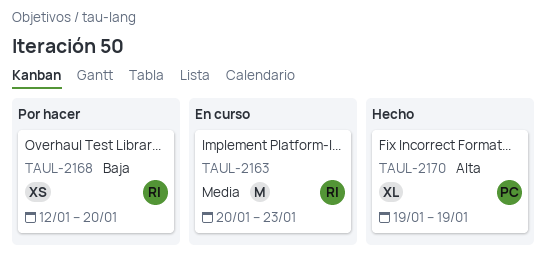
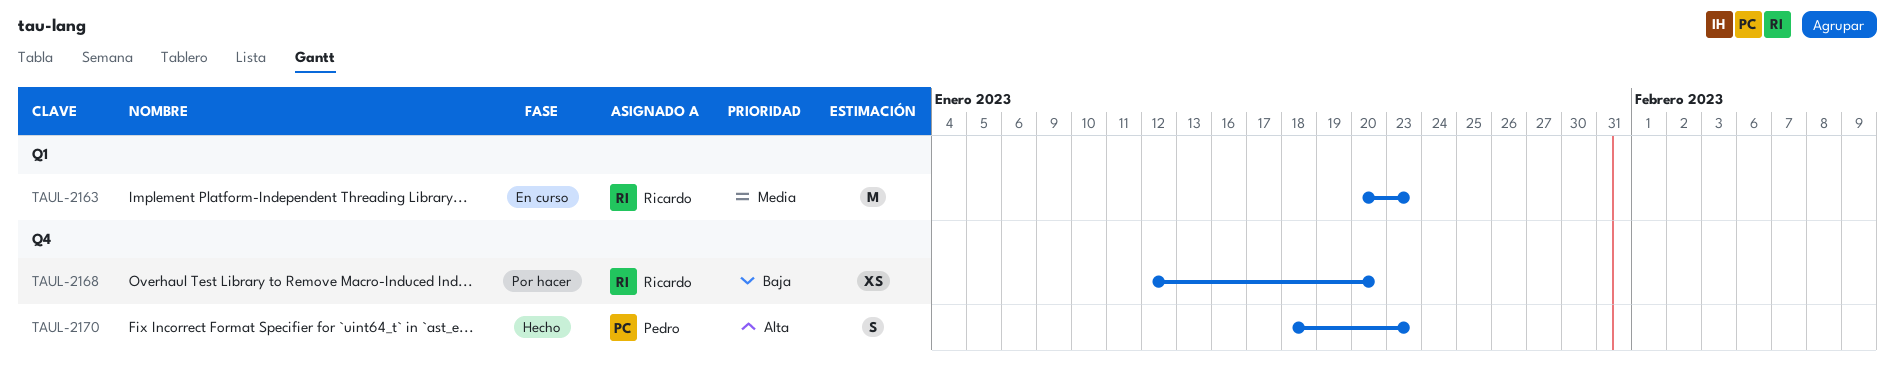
TAUL-2170, estimate: XL -> S
TAUL-2170, start: Jan 19 -> Jan 18
TAUL-2170, due: Jan 19 -> Jan 23

